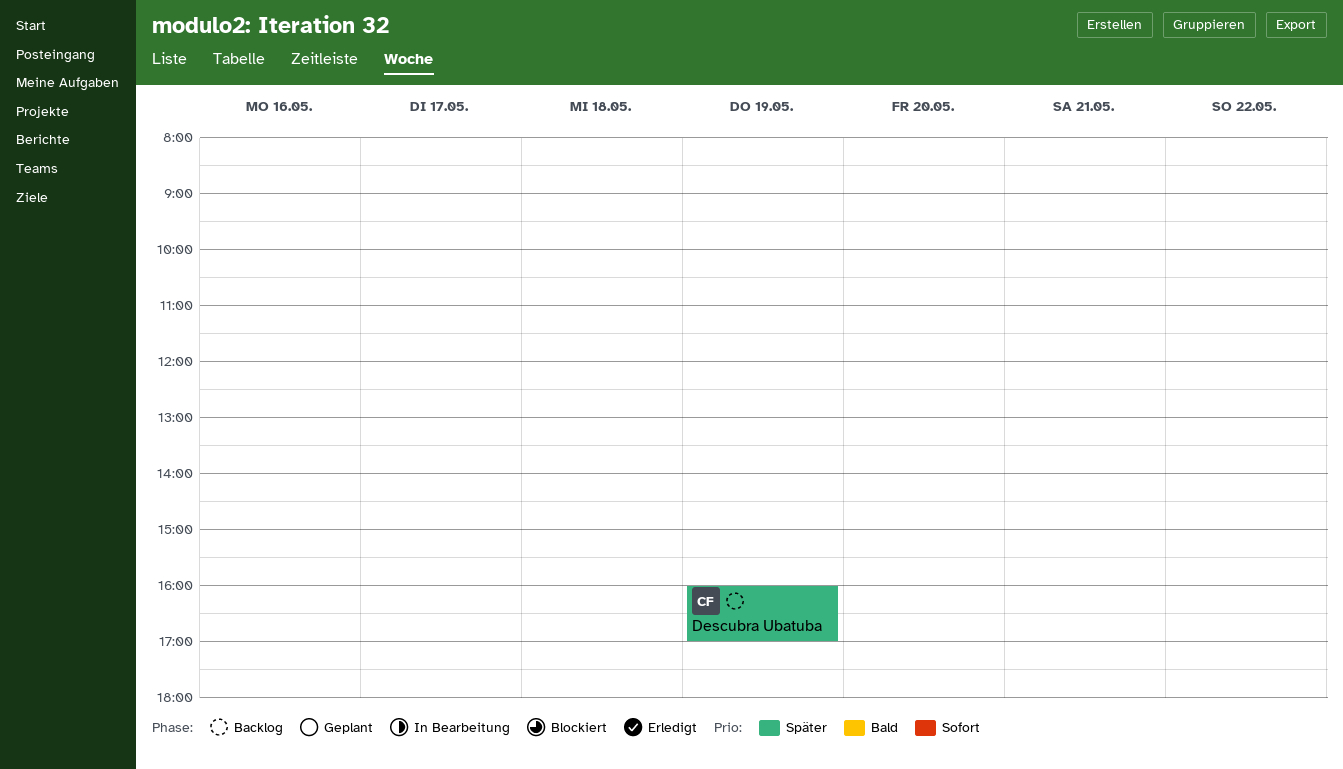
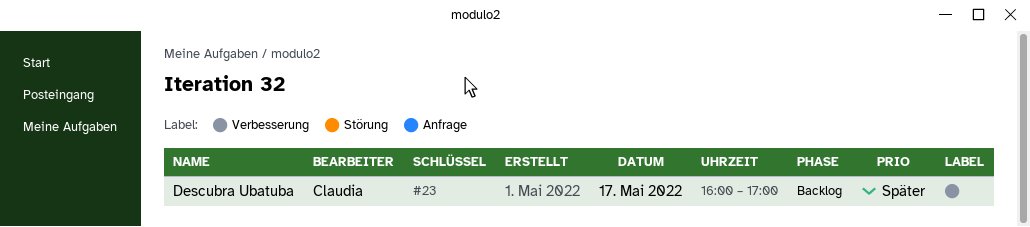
Descubra Ubatuba, day: May 19 -> May 17

